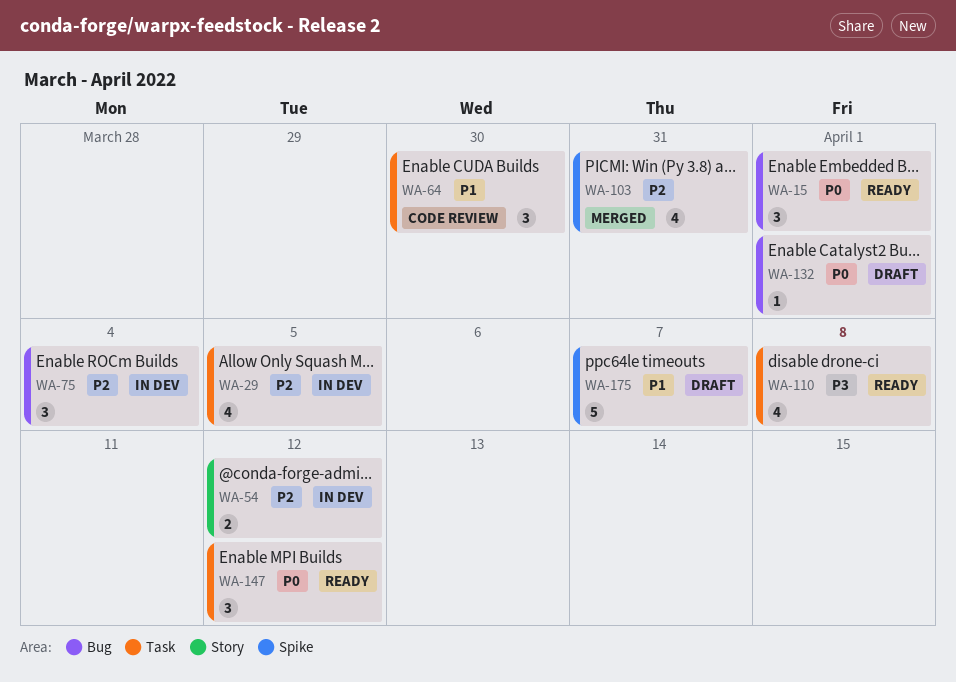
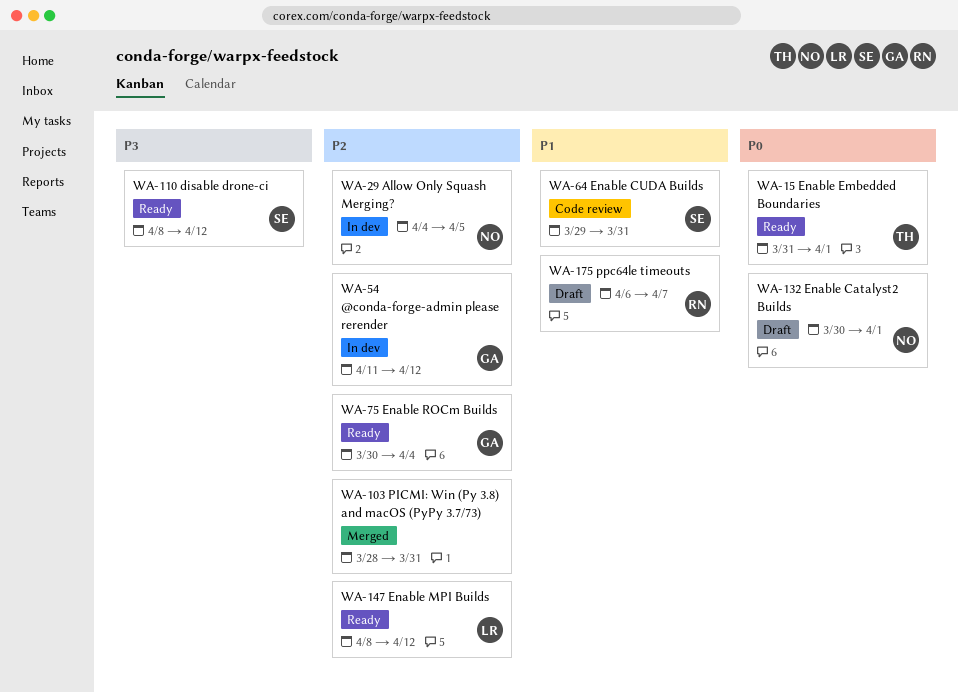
WA-64, due: Mar 30 -> Mar 31
WA-75, status: In dev -> Ready
WA-110, due: Apr 8 -> Apr 12
WA-147, priority: P0 -> P2

